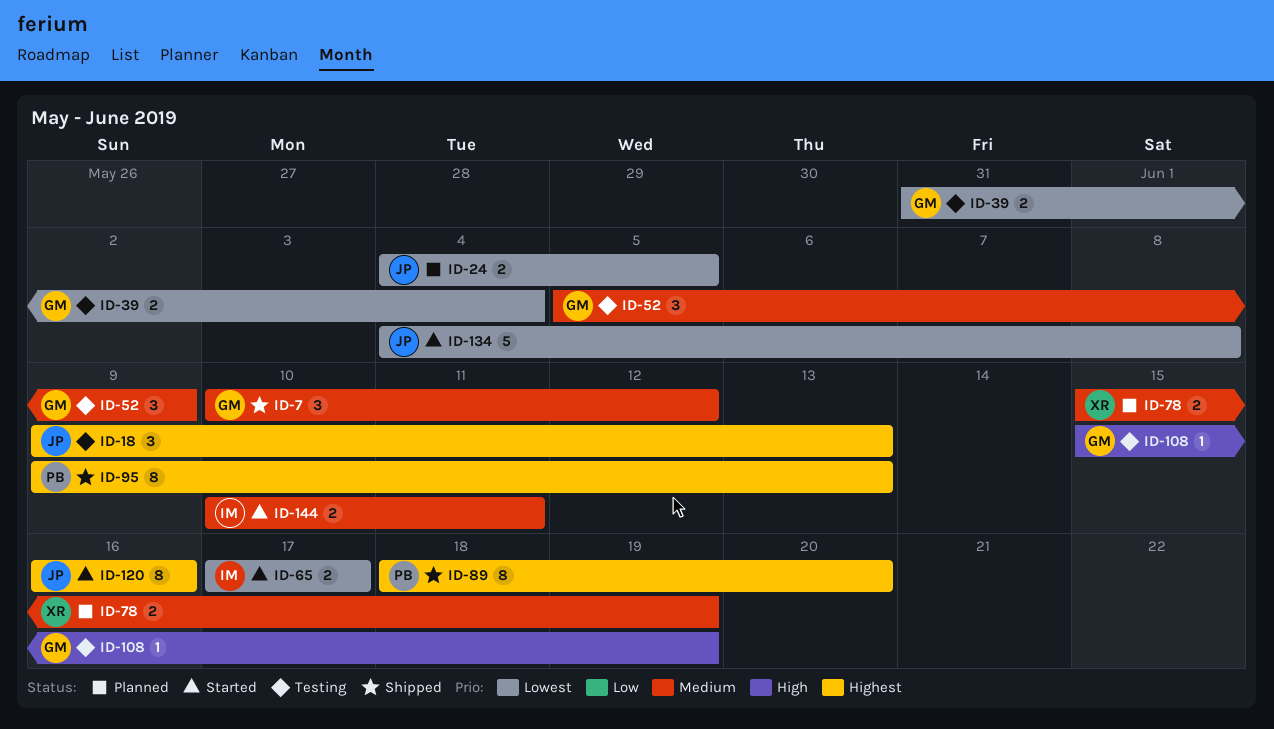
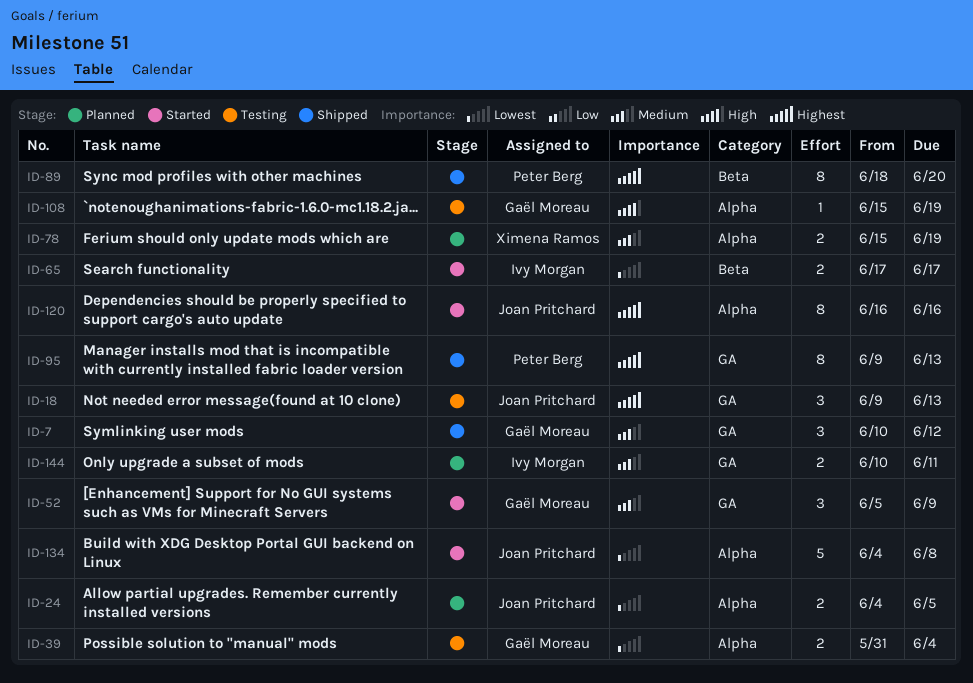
ID-52, status: Testing -> Started
ID-144, status: Started -> Planned

